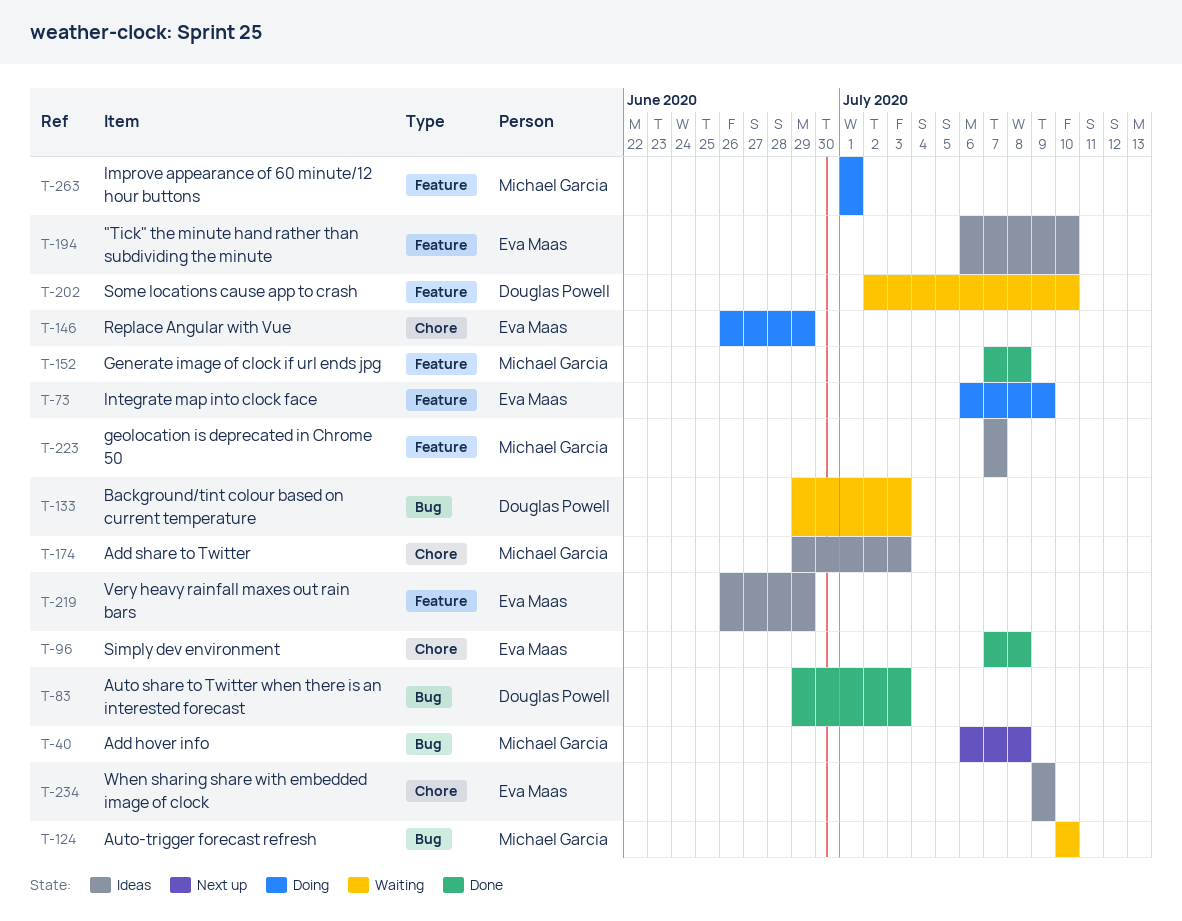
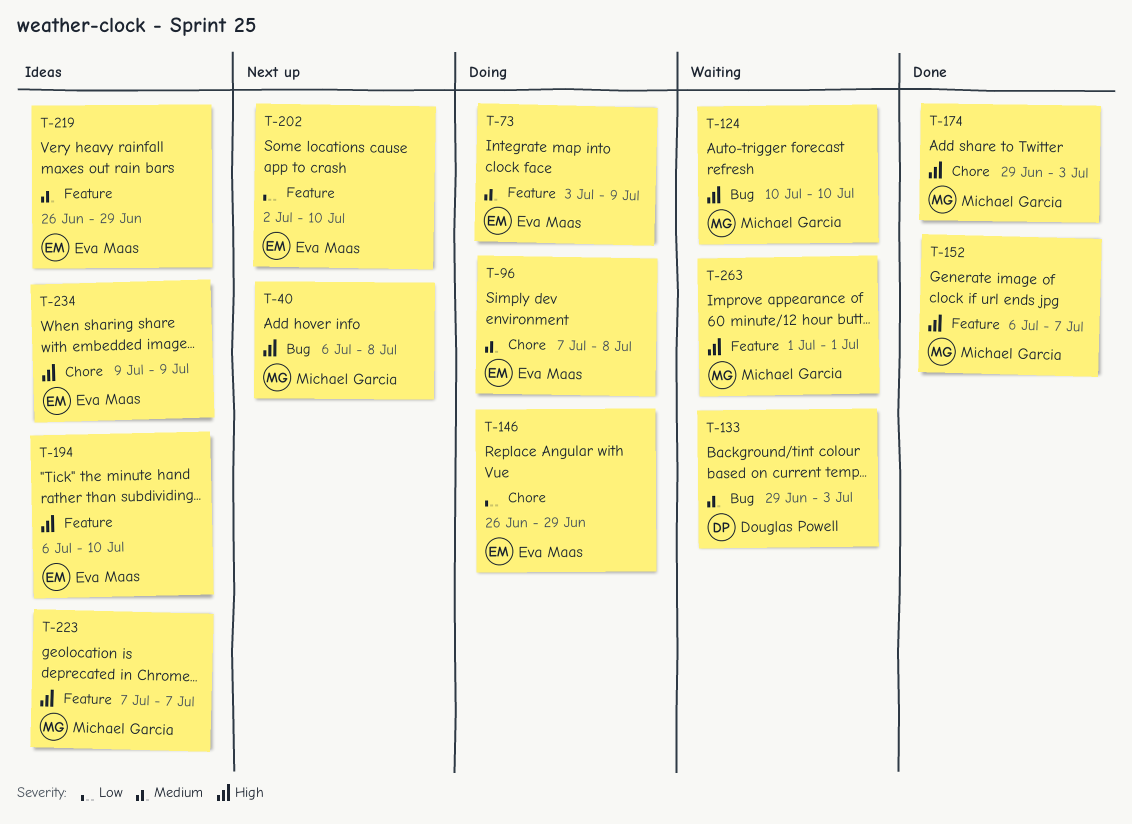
T-73, start: Jul 6 -> Jul 3
T-83: present -> none
T-96, status: Done -> Doing
T-152, start: Jul 7 -> Jul 6
T-152, due: Jul 8 -> Jul 7
T-174, status: Ideas -> Done
T-202, status: Waiting -> Next up
T-202, owner: Douglas Powell -> Eva Maas
T-263, status: Doing -> Waiting

